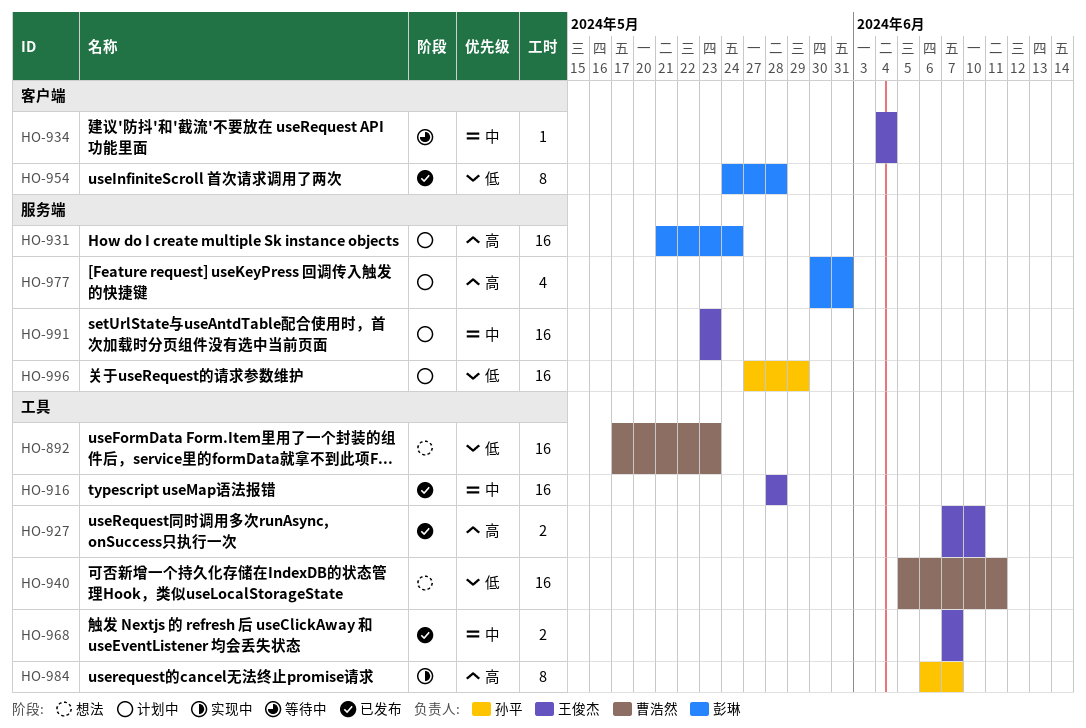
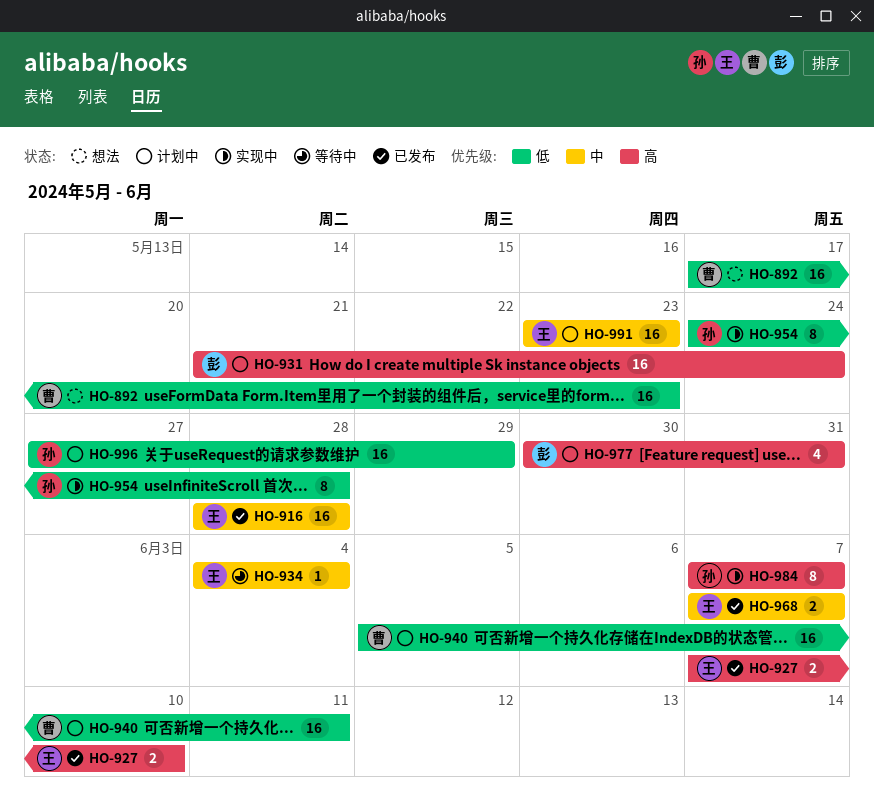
HO-940, status: 想法 -> 计划中
HO-954, status: 已发布 -> 实现中
HO-954, owner: 彭琳 -> 孙平
HO-984, start: Jun 6 -> Jun 7

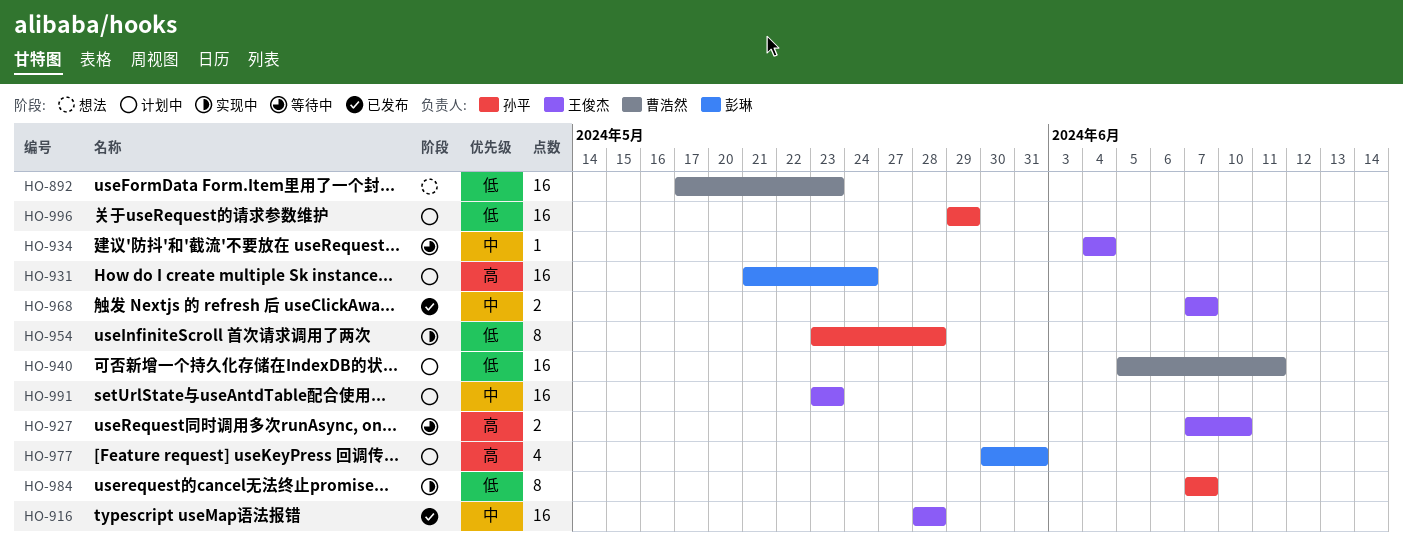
HO-927, status: 已发布 -> 等待中
HO-954, start: May 24 -> May 23
HO-984, priority: 高 -> 低
HO-996, start: May 27 -> May 29

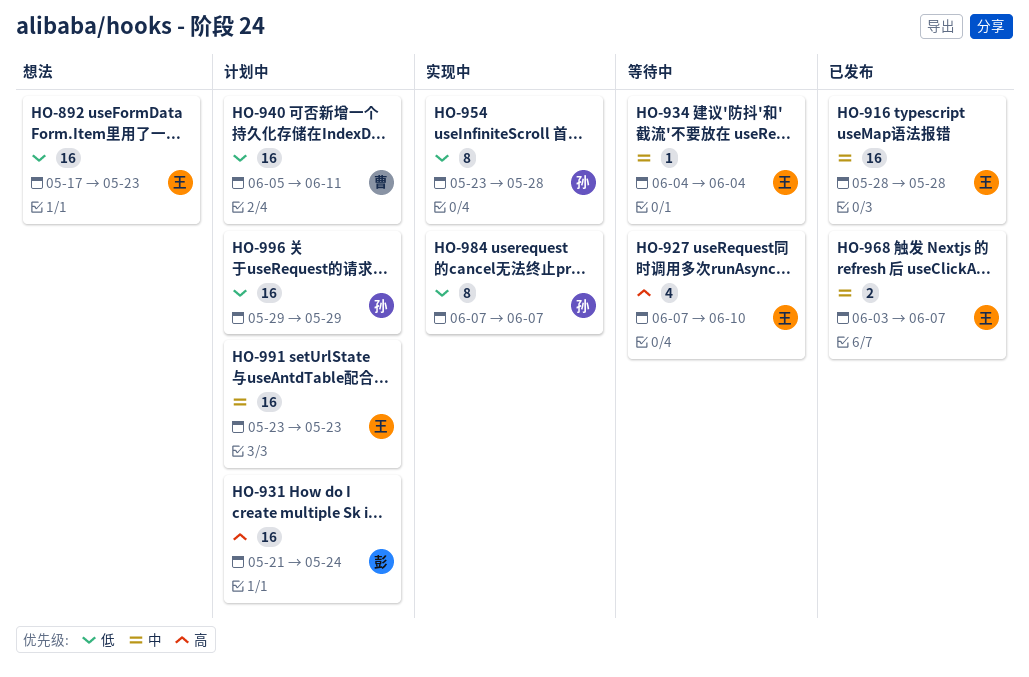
HO-892, owner: 曹浩然 -> 王俊杰
HO-927, estimate: 2 -> 4
HO-968, start: Jun 7 -> Jun 3
HO-977: present -> none

